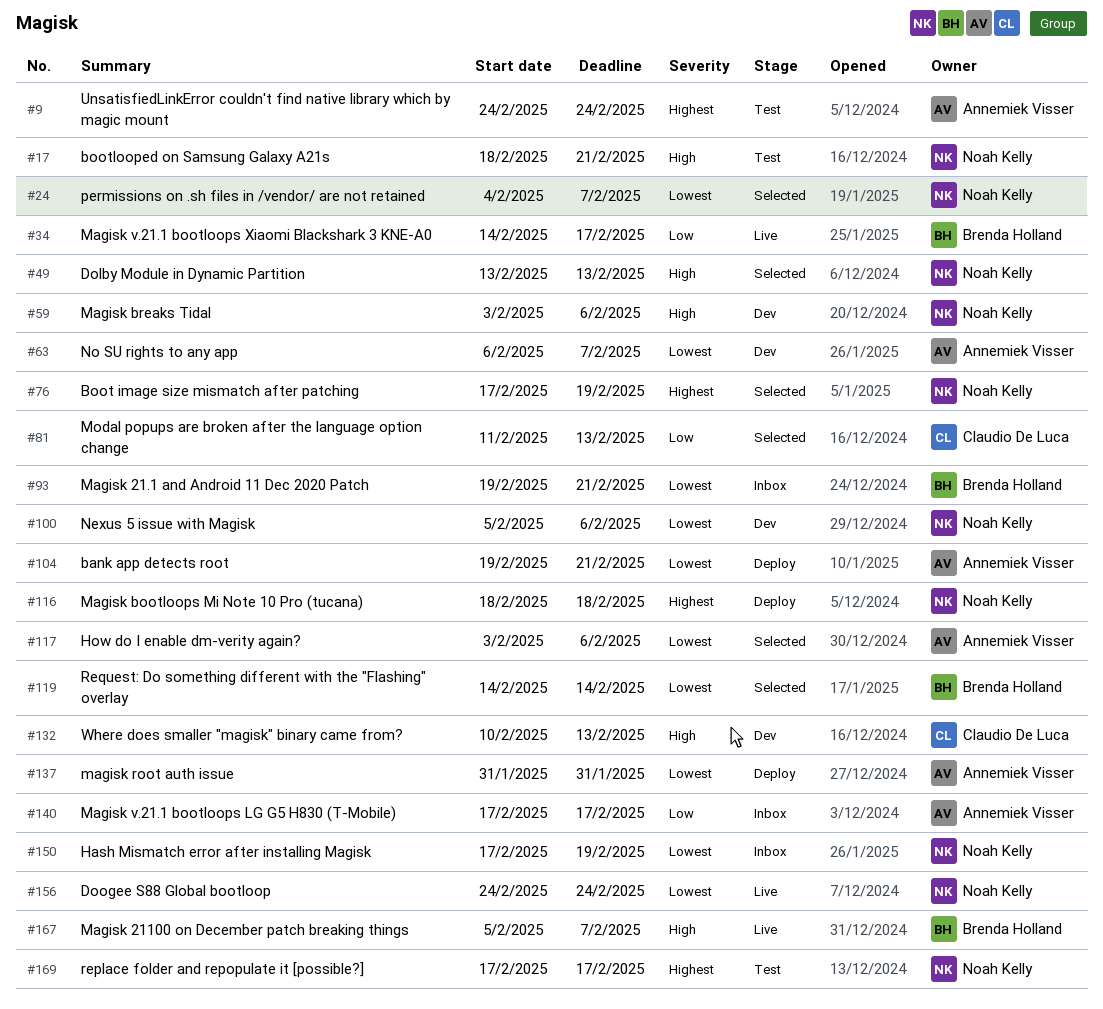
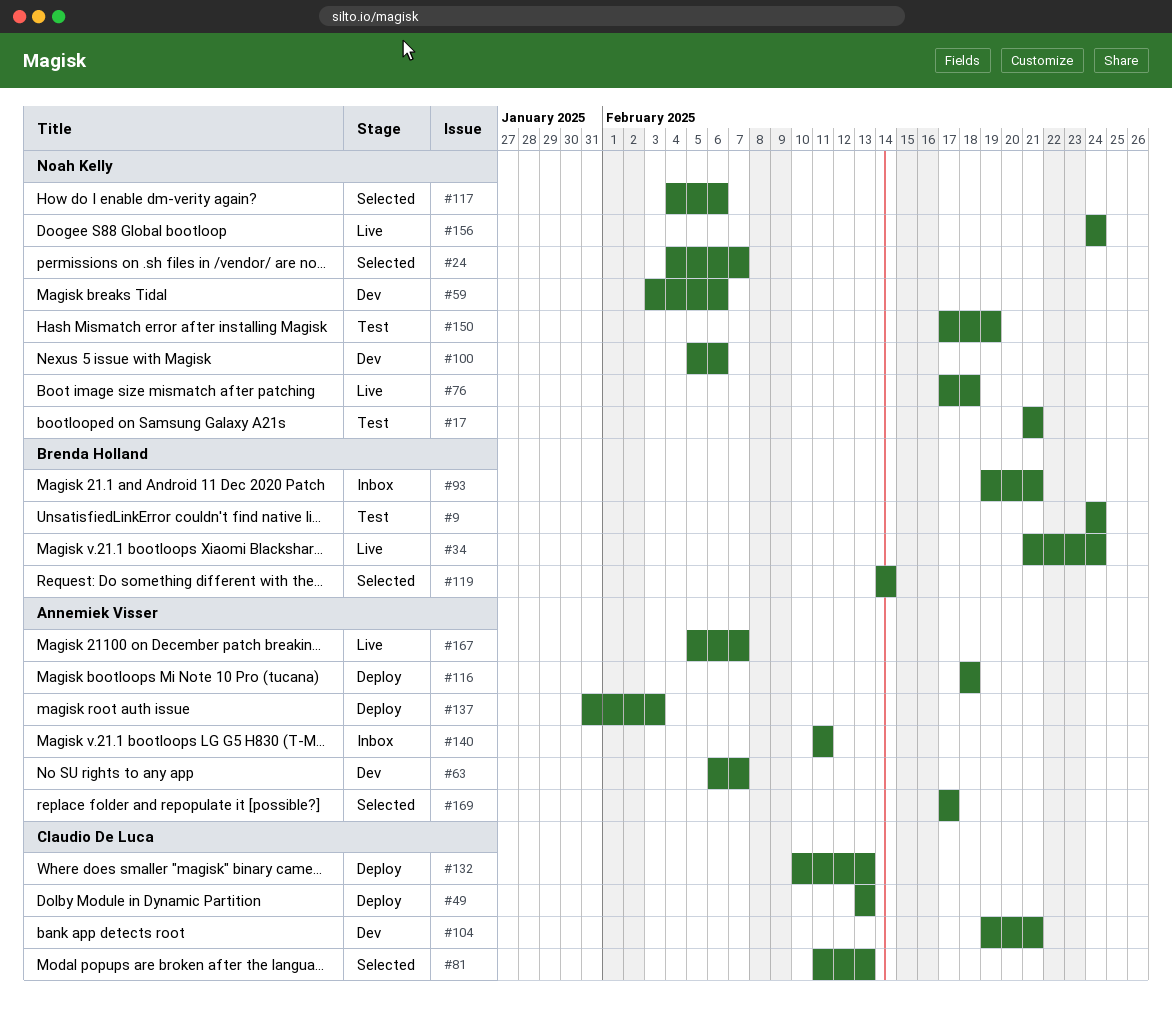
#9, owner: Annemiek Visser -> Brenda Holland
#17, start: Feb 18 -> Feb 21
#34, start: Feb 14 -> Feb 21
#34, due: Feb 17 -> Feb 24
#49, status: Selected -> Deploy
#49, owner: Noah Kelly -> Claudio De Luca
#76, status: Selected -> Live
#76, due: Feb 19 -> Feb 18
#104, status: Deploy -> Dev
#104, owner: Annemiek Visser -> Claudio De Luca
#116, owner: Noah Kelly -> Annemiek Visser
#117, owner: Annemiek Visser -> Noah Kelly
#117, start: Feb 3 -> Feb 4
#132, status: Dev -> Deploy
#137, due: Jan 31 -> Feb 3
#140, start: Feb 17 -> Feb 11
#140, due: Feb 17 -> Feb 11
#150, status: Inbox -> Test
#167, owner: Brenda Holland -> Annemiek Visser
#169, status: Test -> Selected
#169, owner: Noah Kelly -> Annemiek Visser

